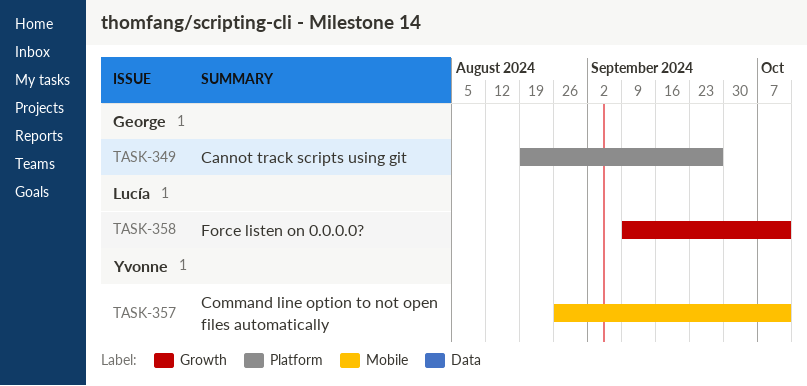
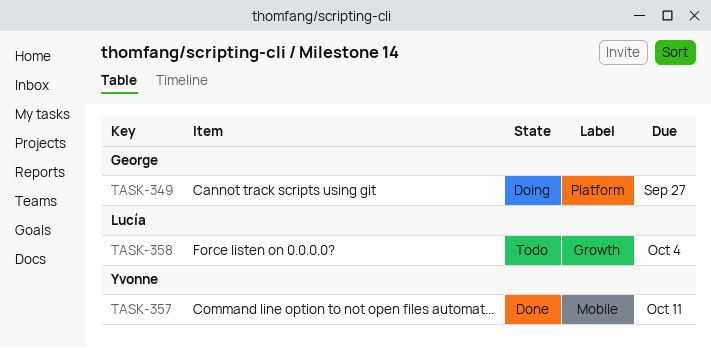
TASK-358, due: Oct 11 -> Oct 4

